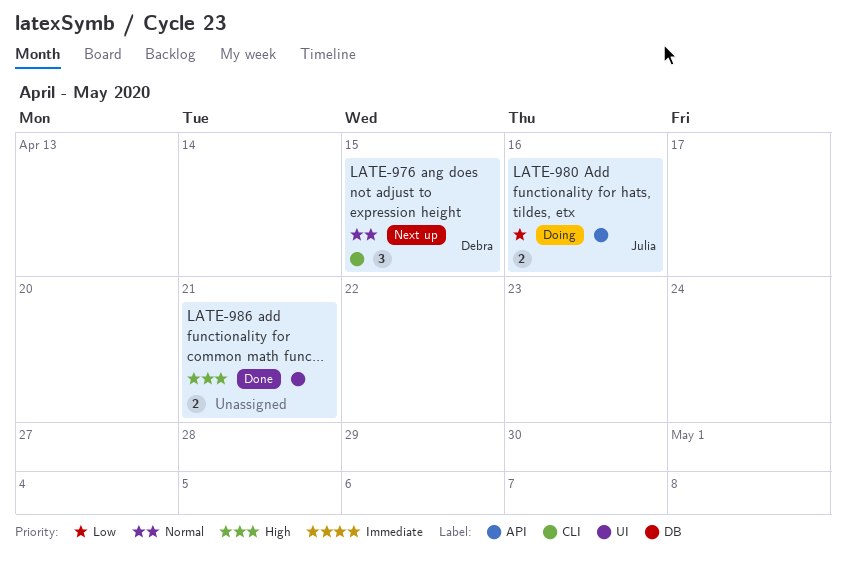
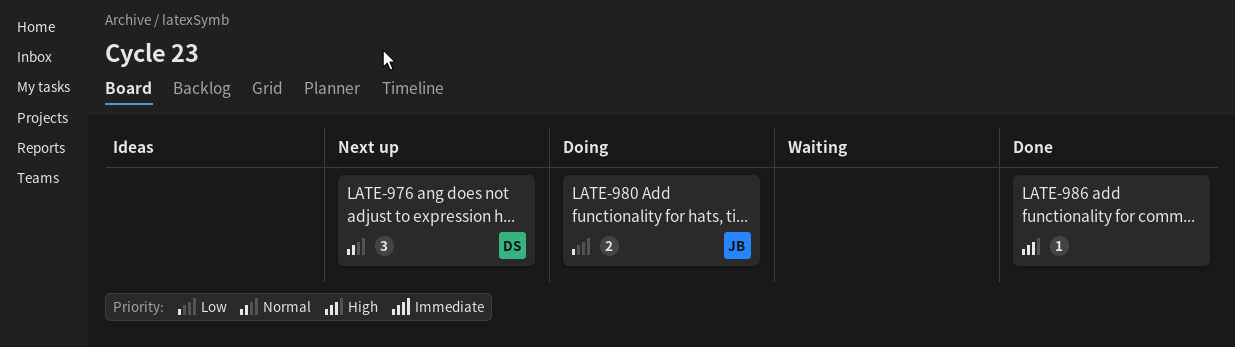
LATE-986, estimate: 2 -> 1

